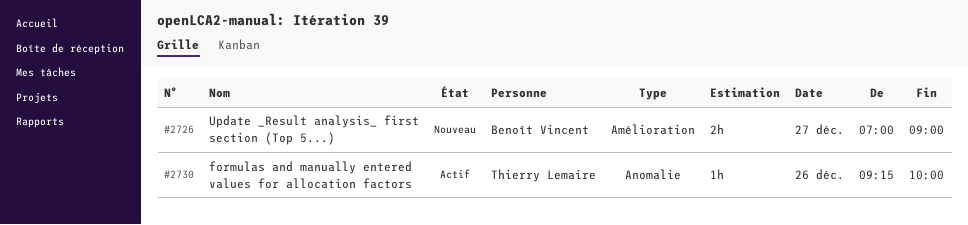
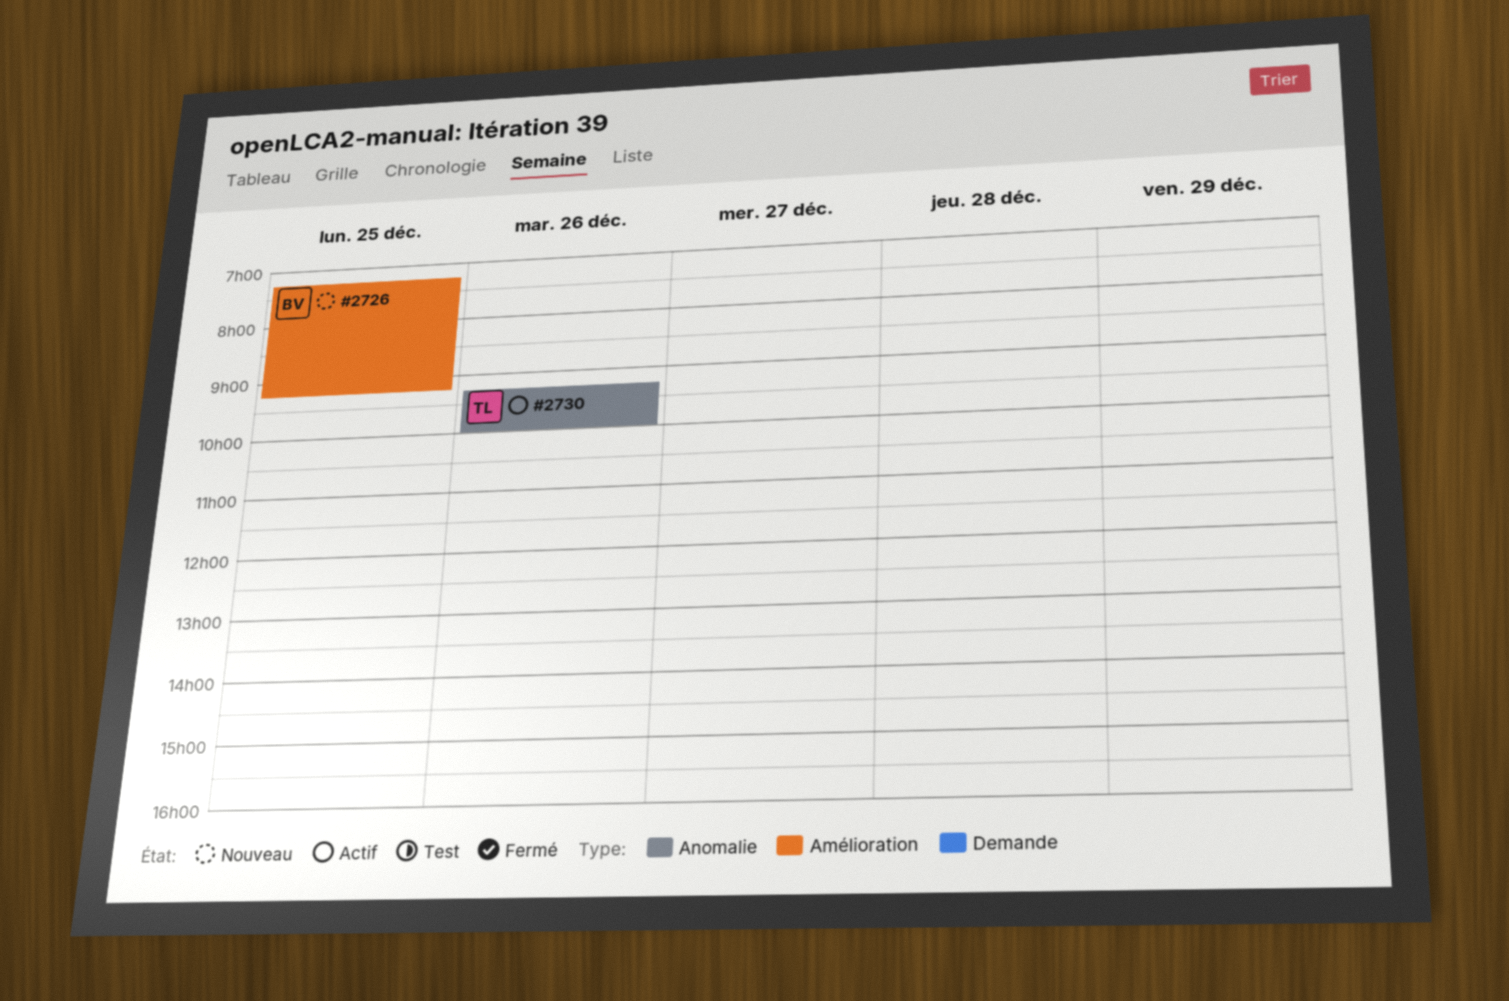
#2726, day: Dec 27 -> Dec 25
#2726, begins: 07:00 -> 07:15
#2726, ends: 09:00 -> 09:15

